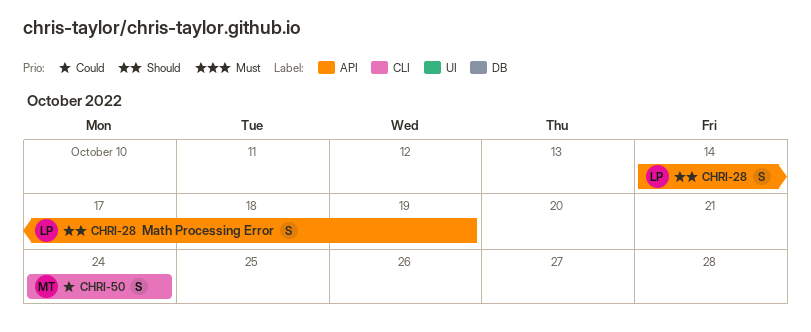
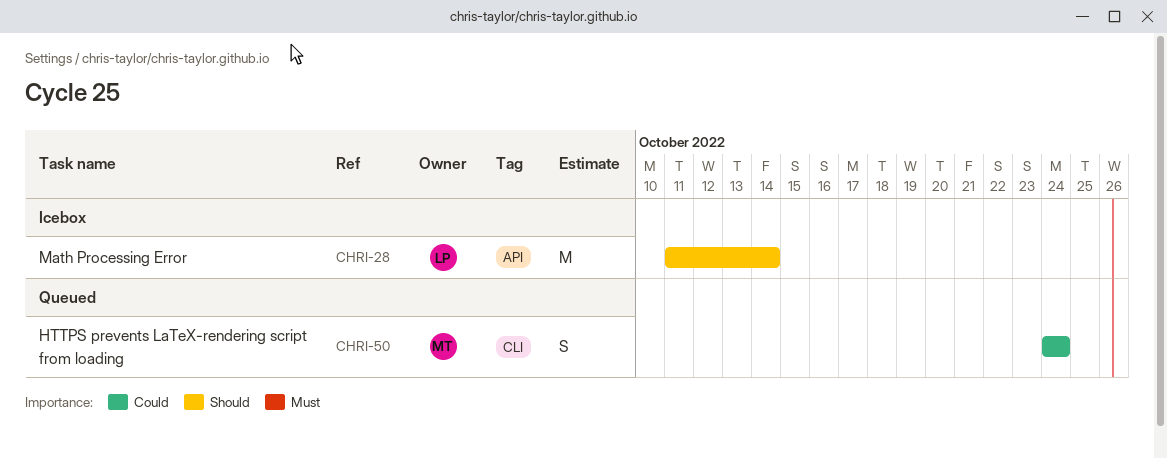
CHRI-28, estimate: S -> M
CHRI-28, start: Oct 14 -> Oct 11
CHRI-28, due: Oct 19 -> Oct 14

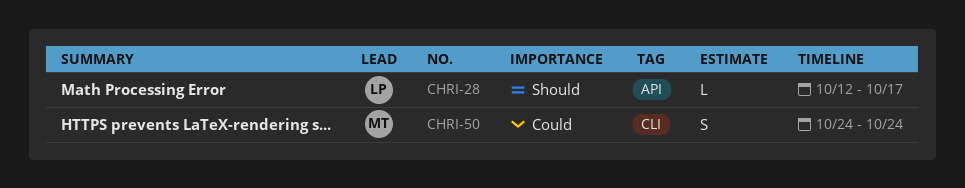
CHRI-28, estimate: M -> L
CHRI-28, start: Oct 11 -> Oct 12
CHRI-28, due: Oct 14 -> Oct 17

